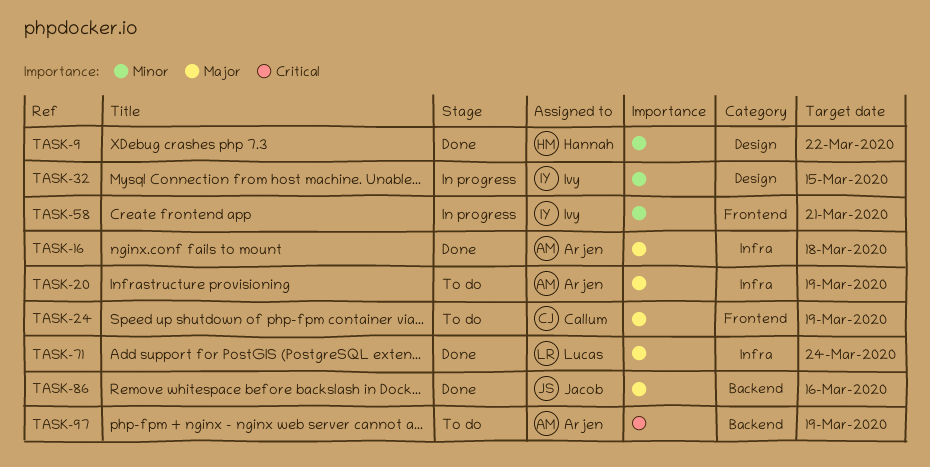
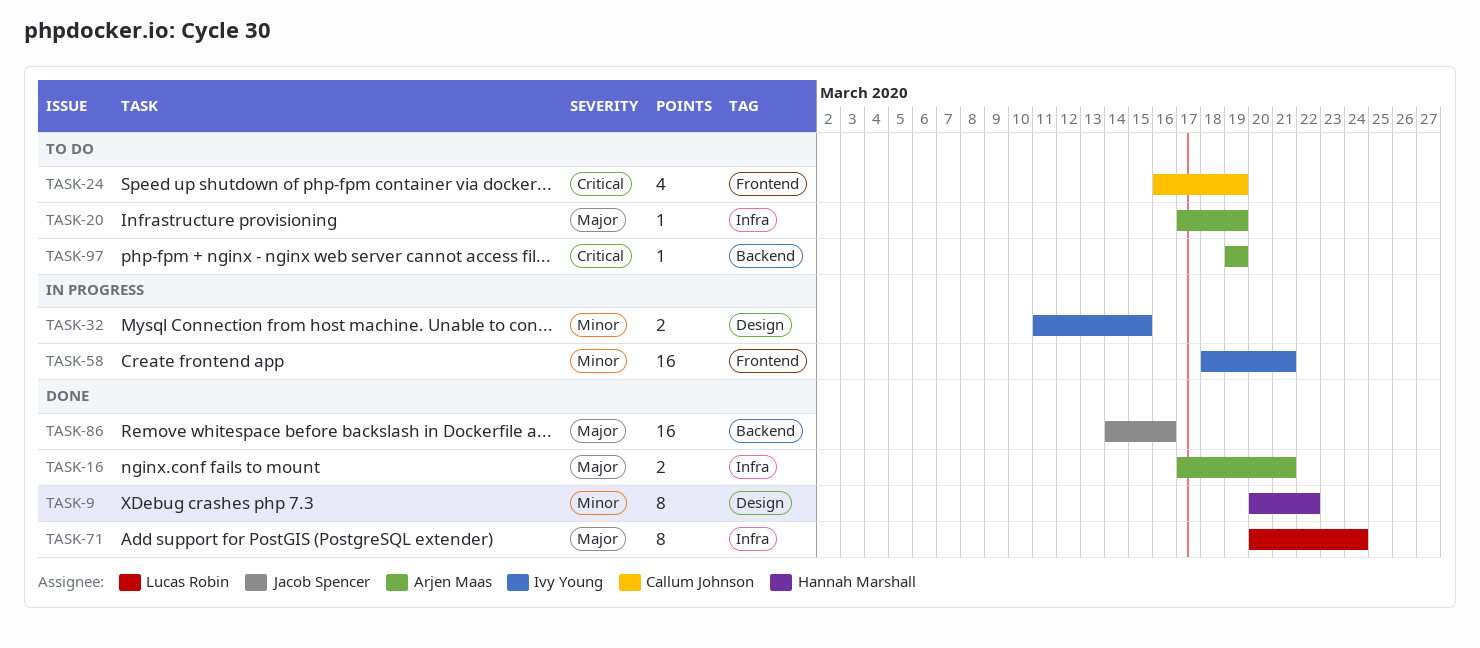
TASK-16, due: Mar 18 -> Mar 21
TASK-24, priority: Major -> Critical

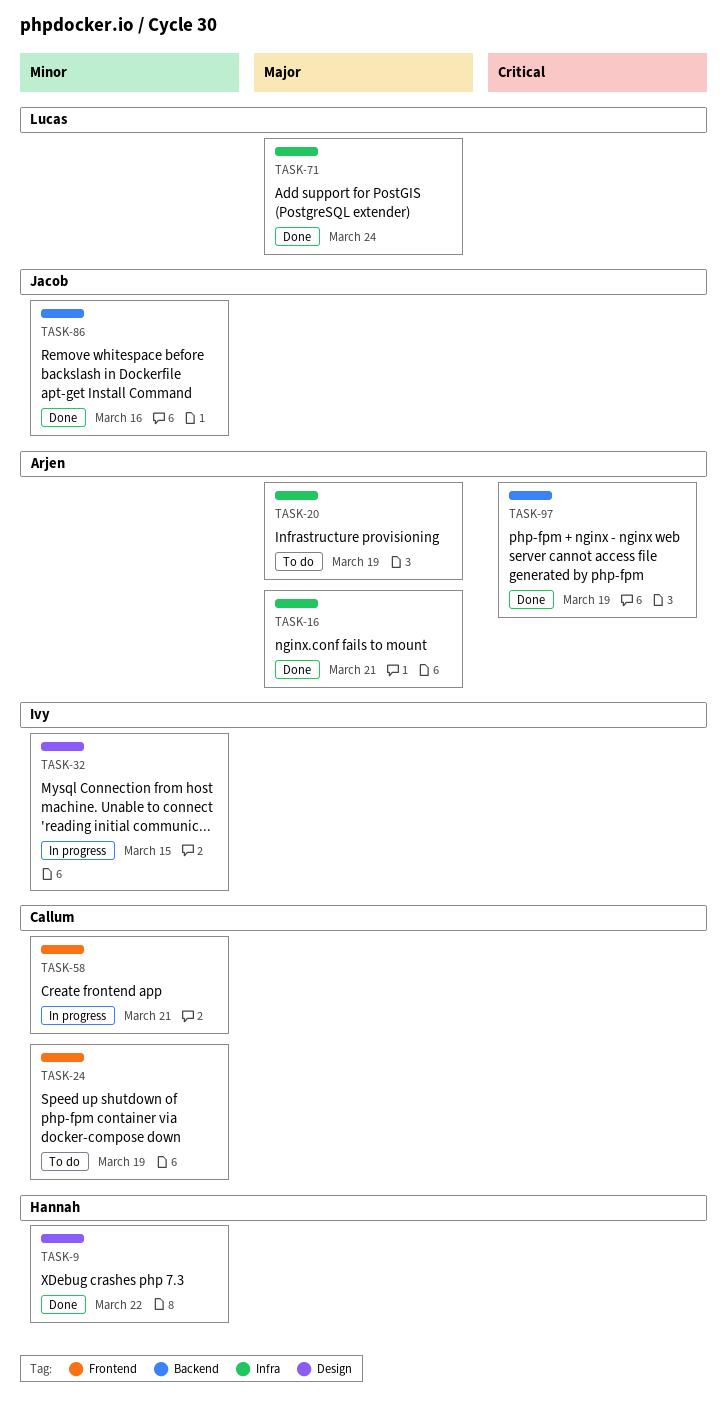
TASK-24, priority: Critical -> Minor
TASK-58, owner: Ivy Young -> Callum Johnson
TASK-86, priority: Major -> Minor
TASK-97, status: To do -> Done

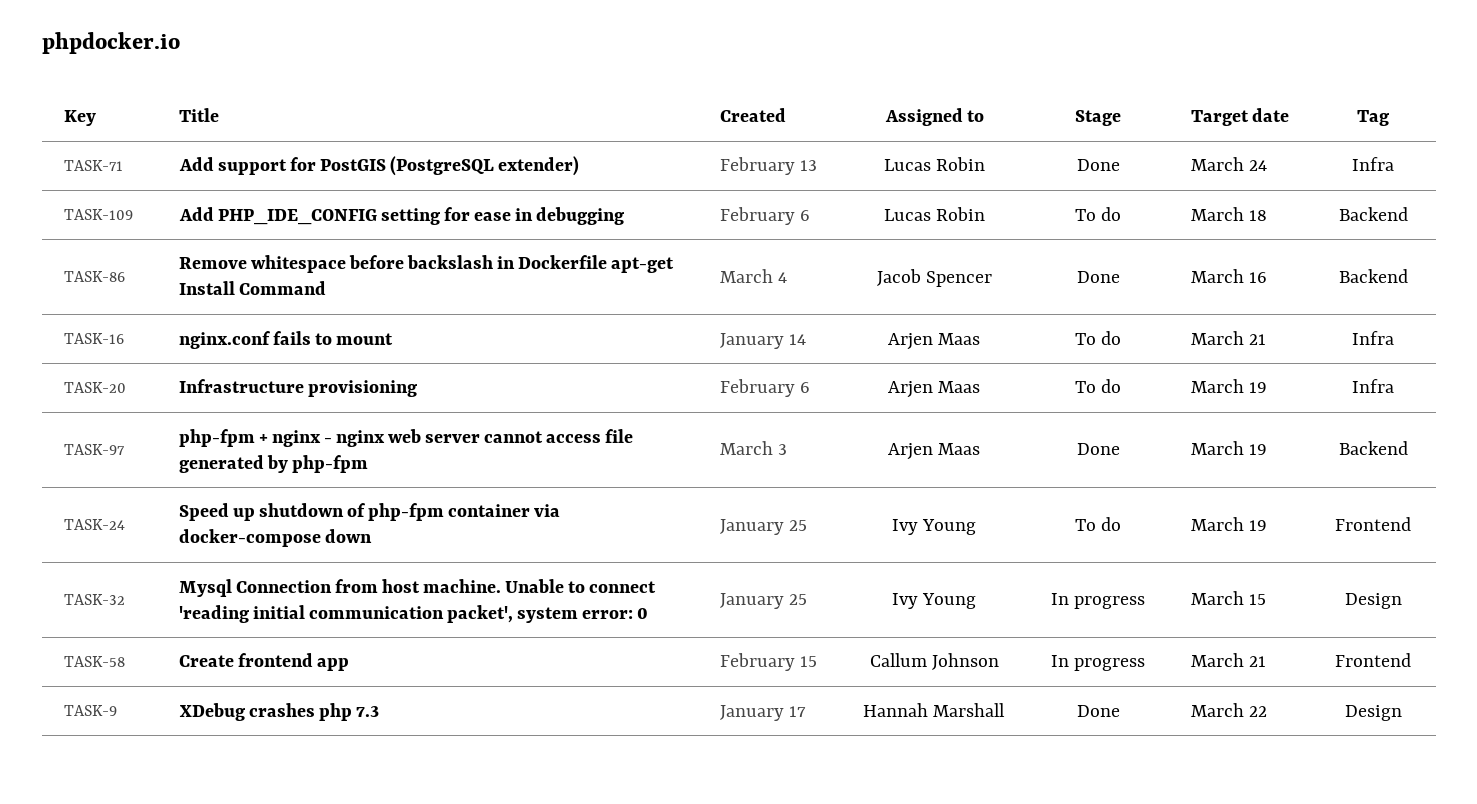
TASK-16, status: Done -> To do
TASK-24, owner: Callum Johnson -> Ivy Young
TASK-109: none -> present

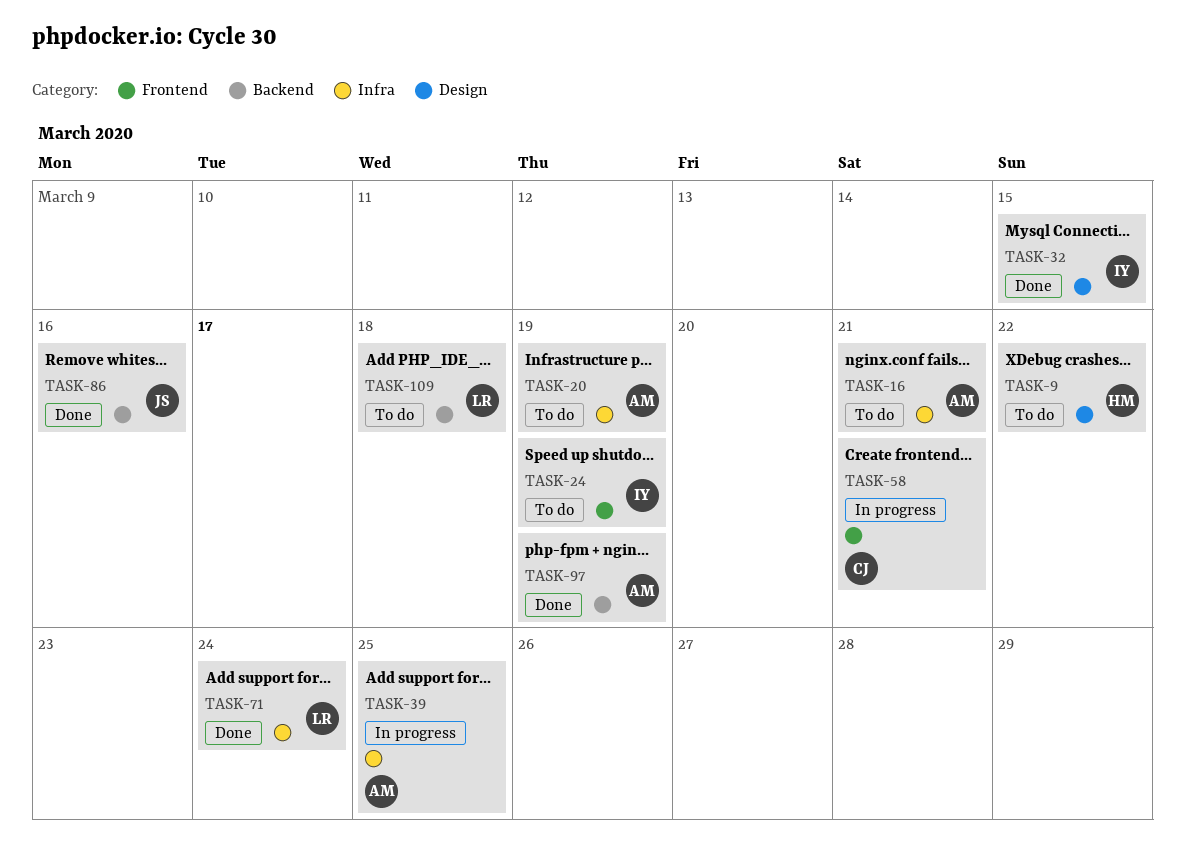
TASK-9, status: Done -> To do
TASK-32, status: In progress -> Done
TASK-39: none -> present

